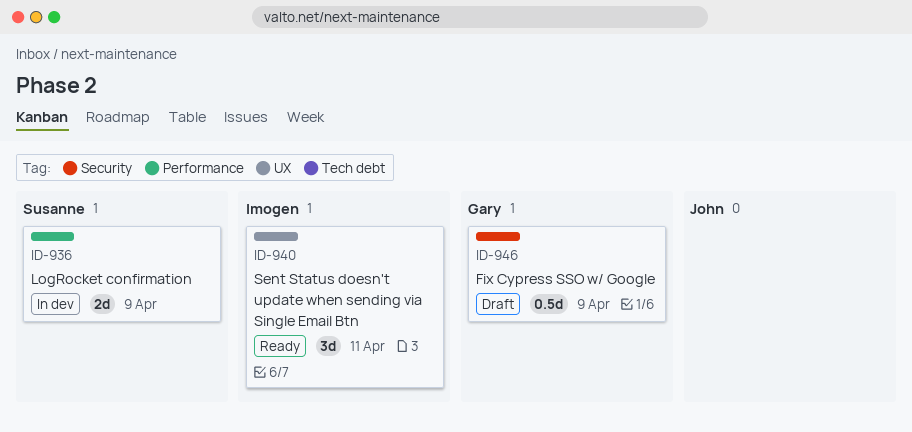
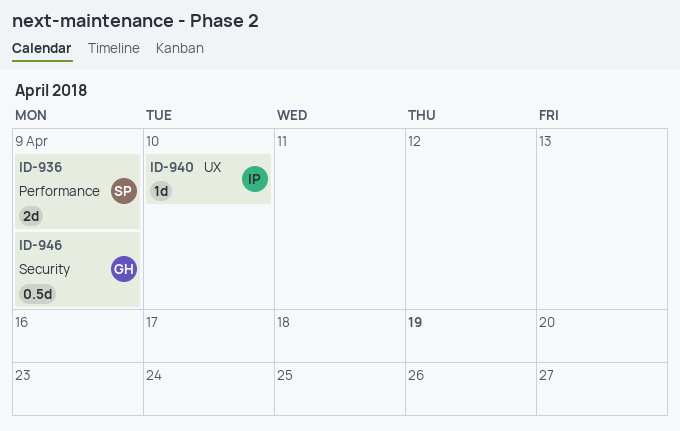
ID-940, estimate: 3d -> 1d
ID-940, due: Apr 11 -> Apr 10

